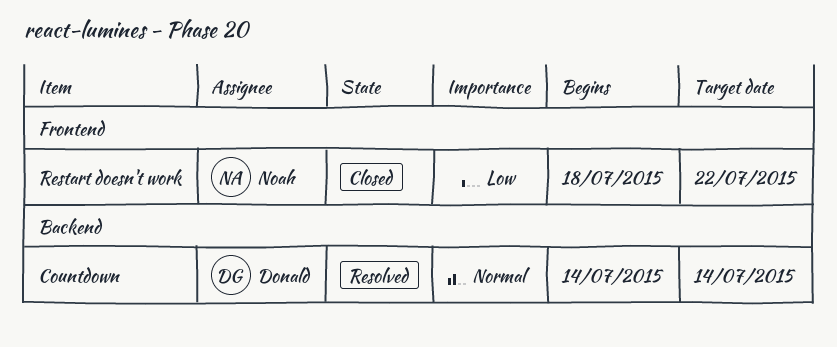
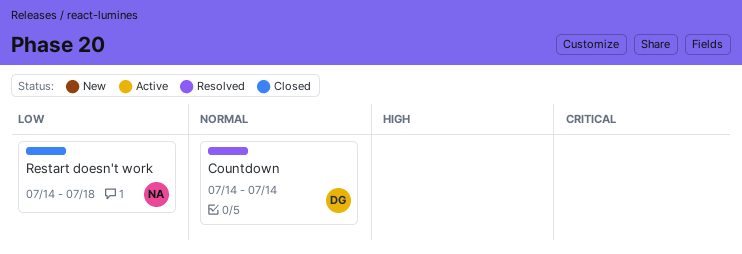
Restart doesn't work, start: Jul 18 -> Jul 14
Restart doesn't work, due: Jul 22 -> Jul 18

